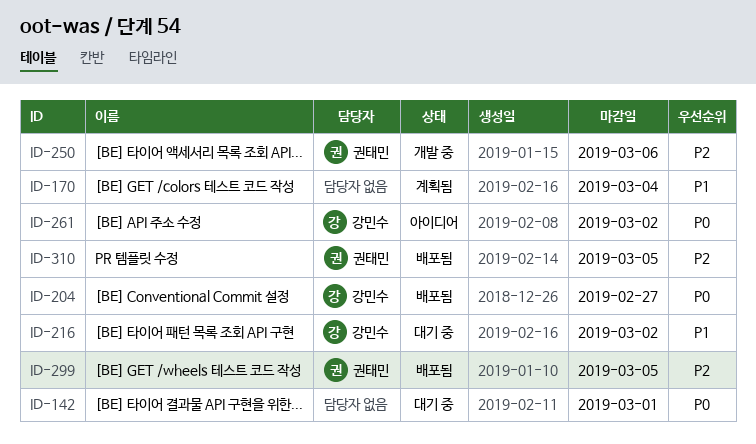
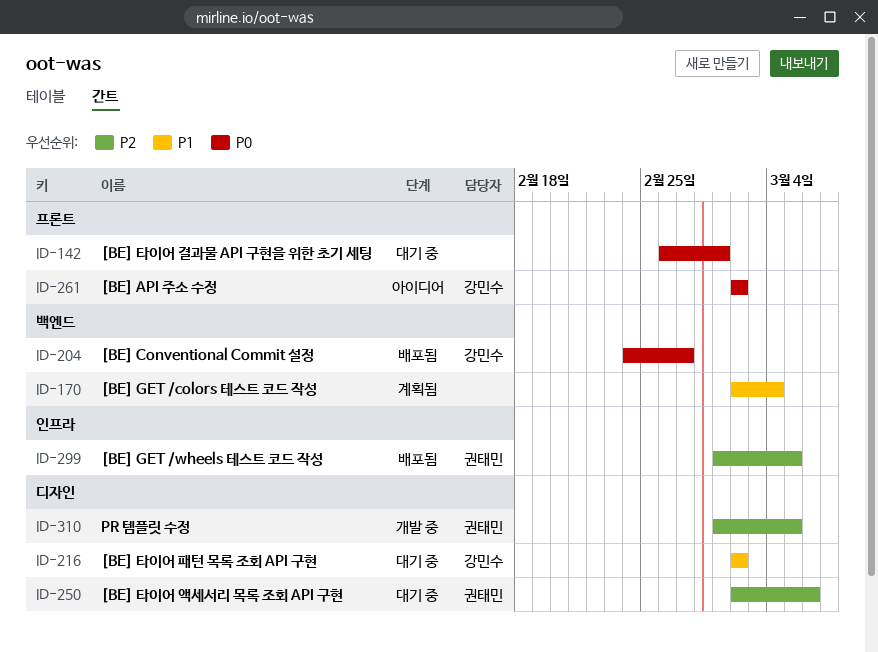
ID-250, status: 개발 중 -> 대기 중
ID-310, status: 배포됨 -> 개발 중

